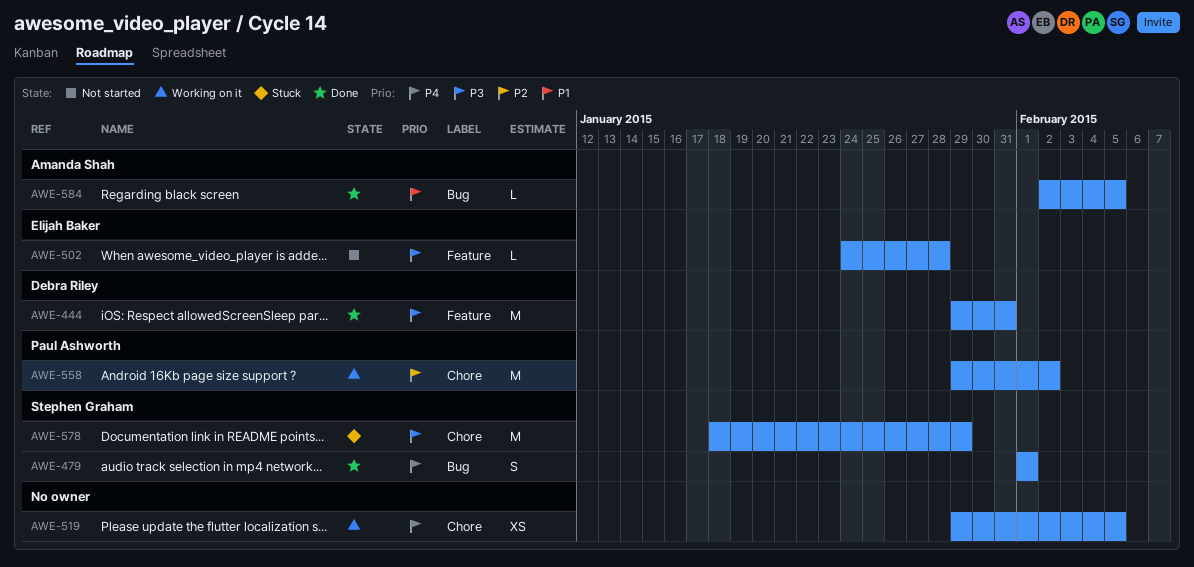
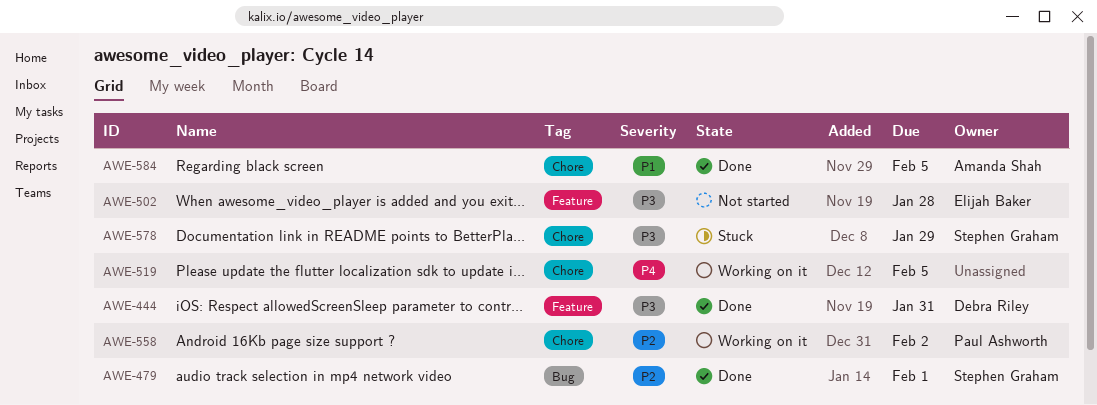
AWE-479, priority: P4 -> P2
AWE-584, label: Bug -> Chore

